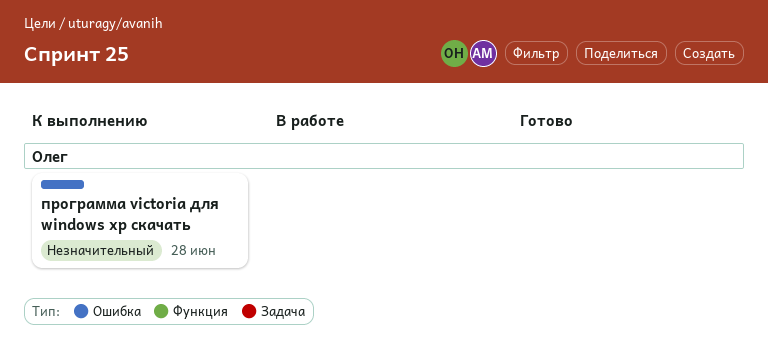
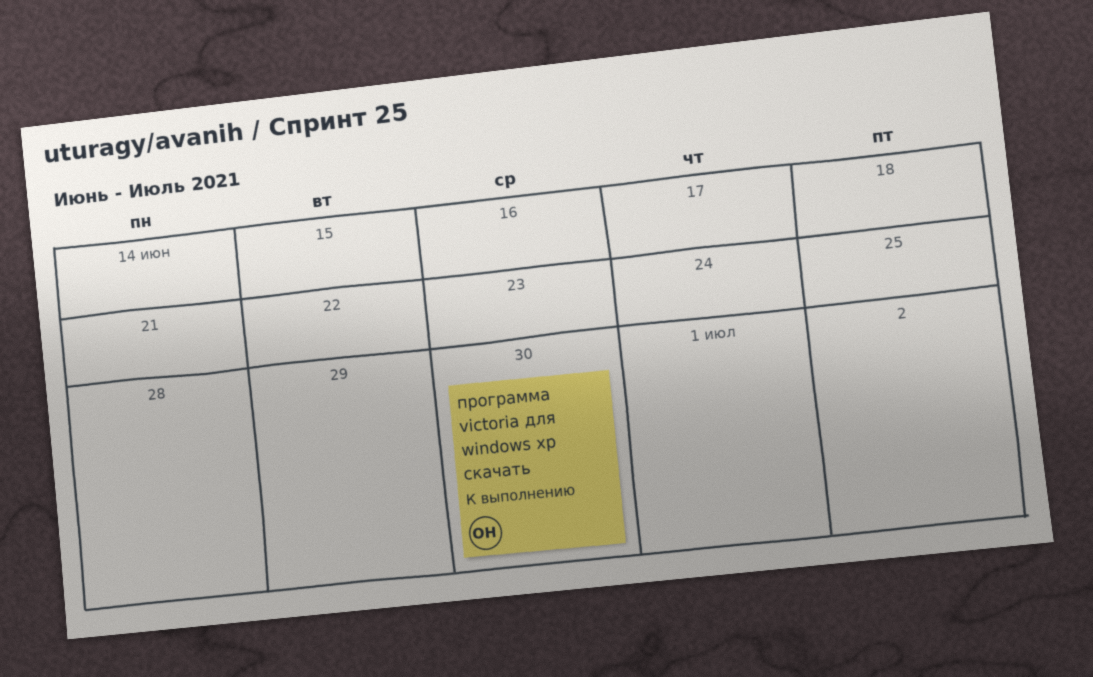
программа victoria для windows xp скачать, due: Jun 28 -> Jun 30

